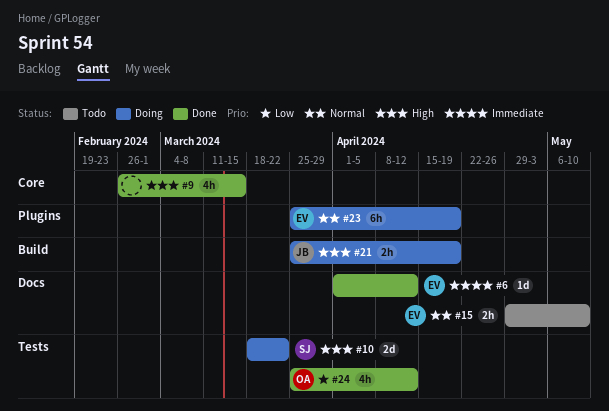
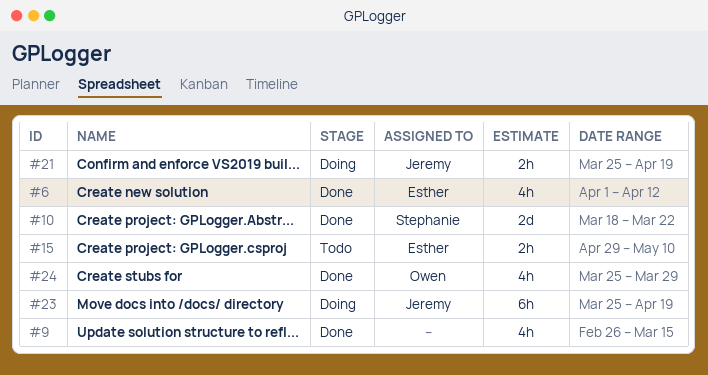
#6, estimate: 1d -> 4h
#10, status: Doing -> Done
#23, owner: Esther -> Jeremy
#24, due: Apr 12 -> Mar 29

